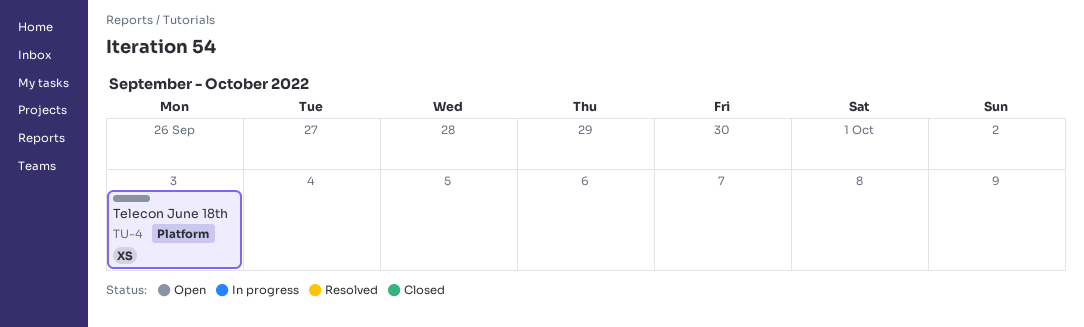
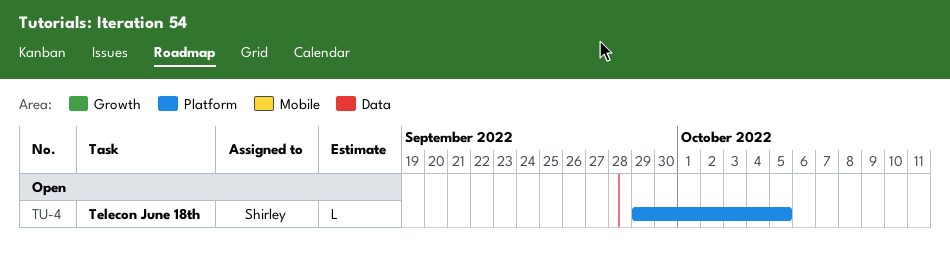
TU-4, estimate: XS -> L
TU-4, due: Oct 3 -> Oct 5

